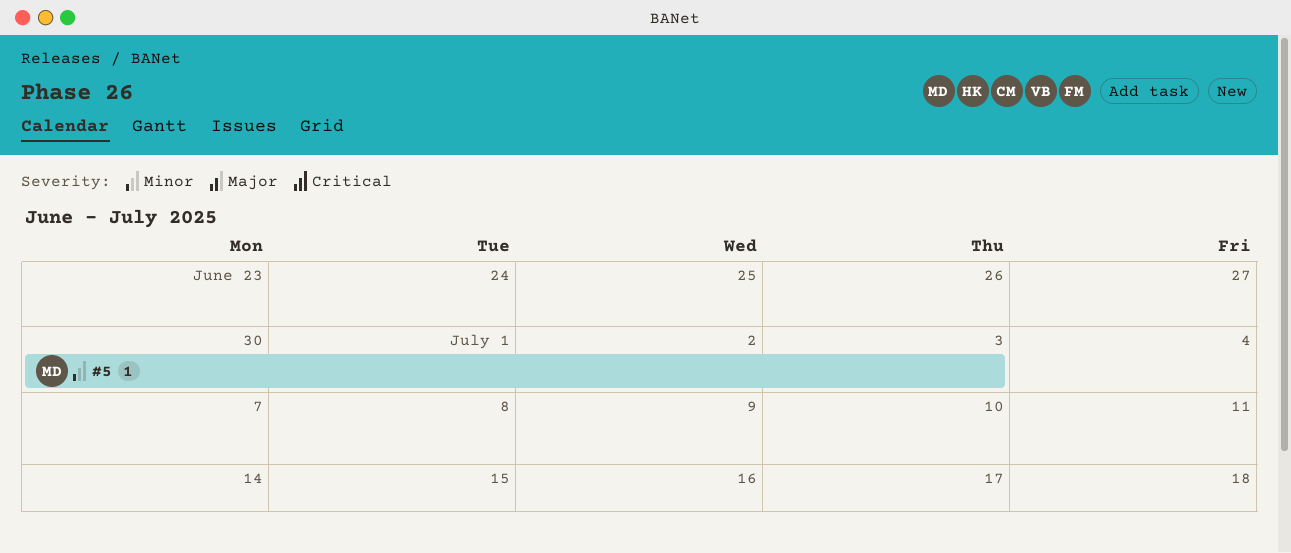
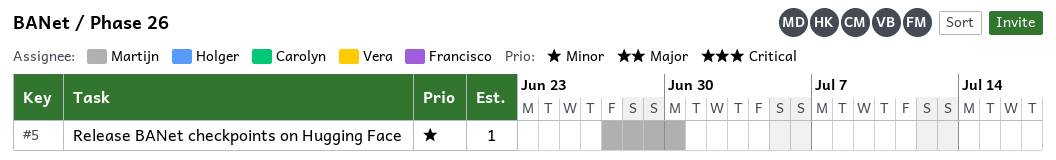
#5, start: Jun 30 -> Jun 27
#5, due: Jul 3 -> Jun 30

